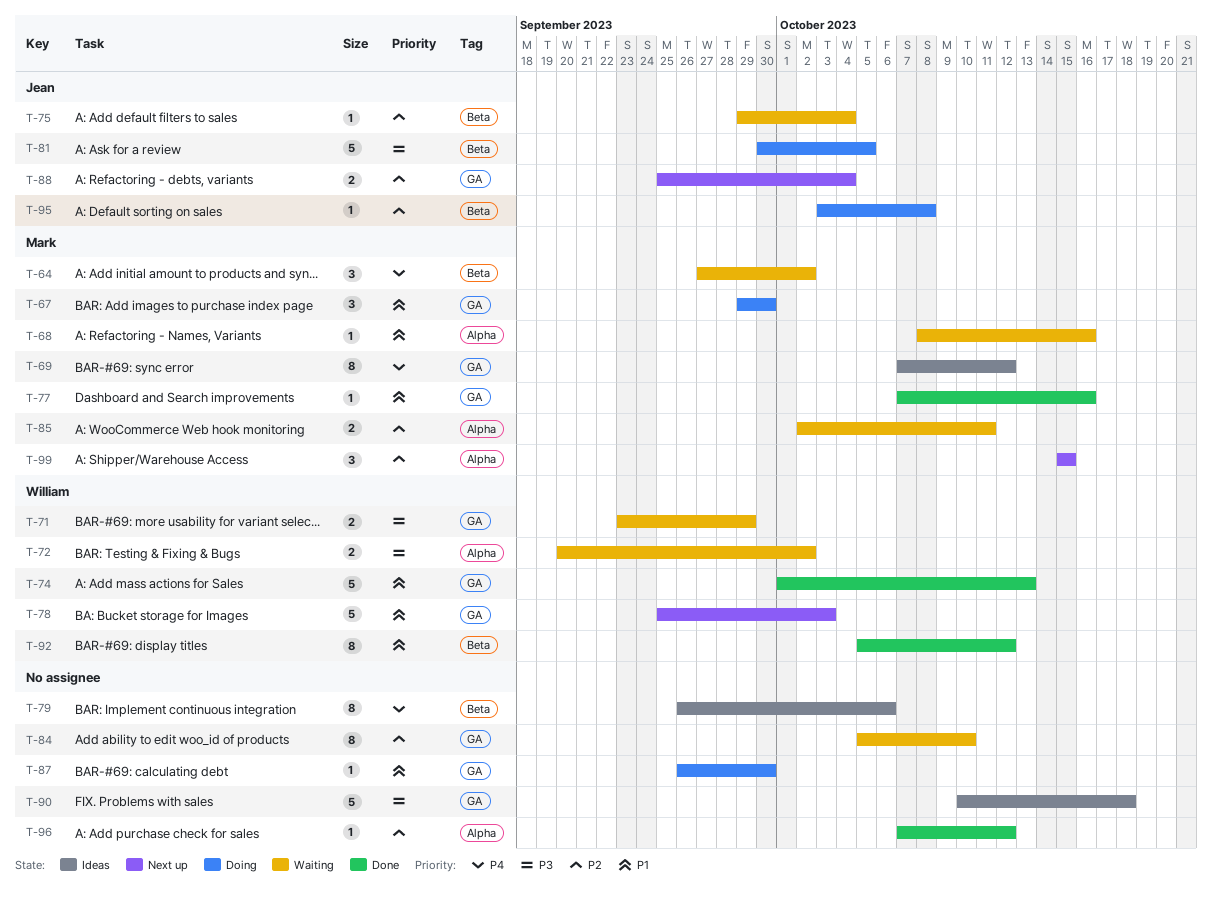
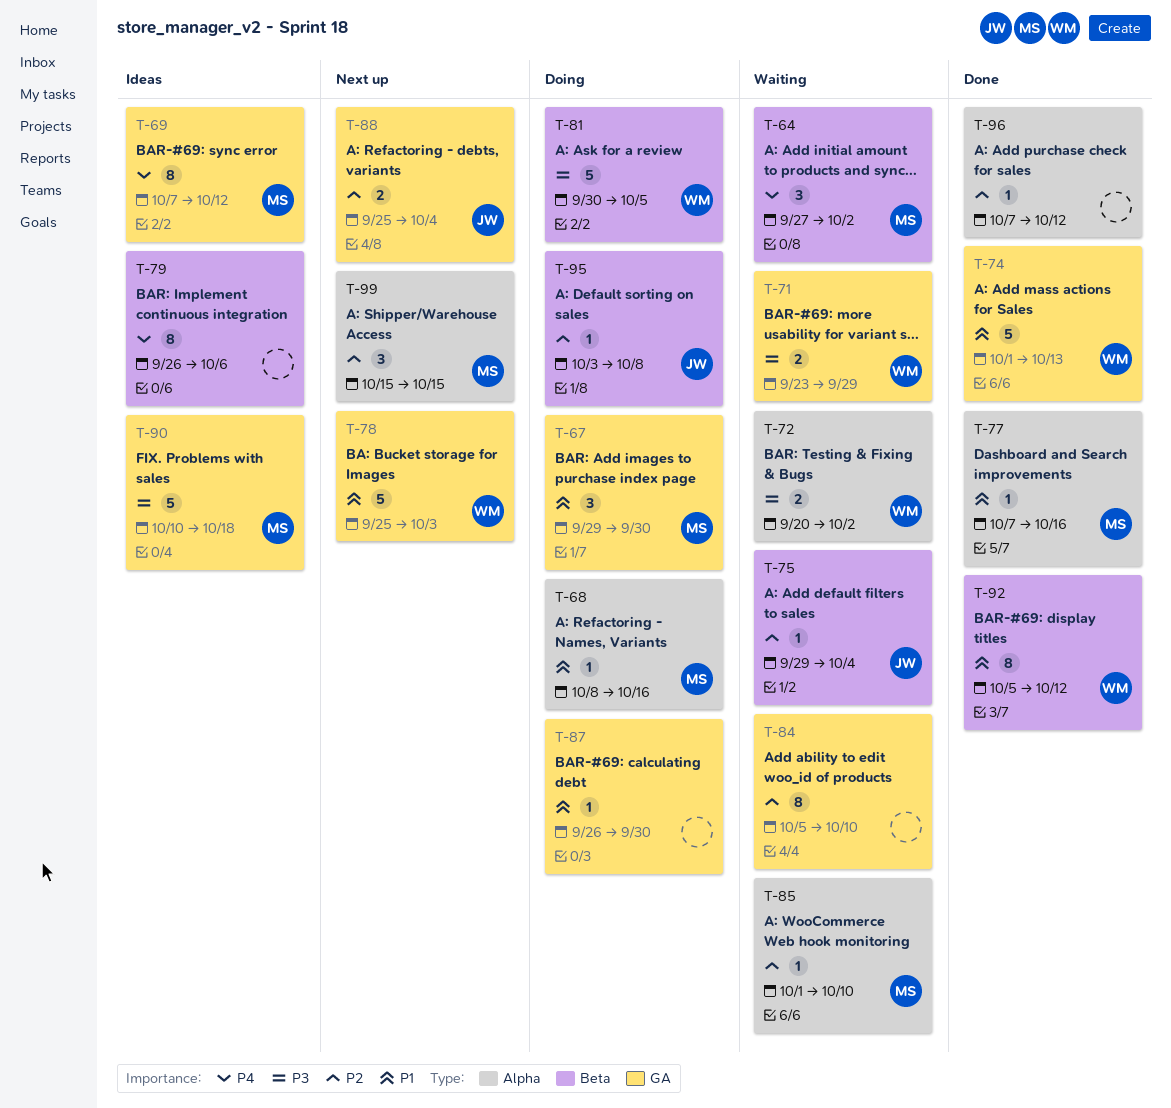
T-68, status: Waiting -> Doing
T-77, label: GA -> Alpha
T-81, owner: Jean -> William
T-85, estimate: 2 -> 1
T-85, start: Oct 2 -> Oct 1
T-85, due: Oct 11 -> Oct 10
T-90, owner: none -> Mark

